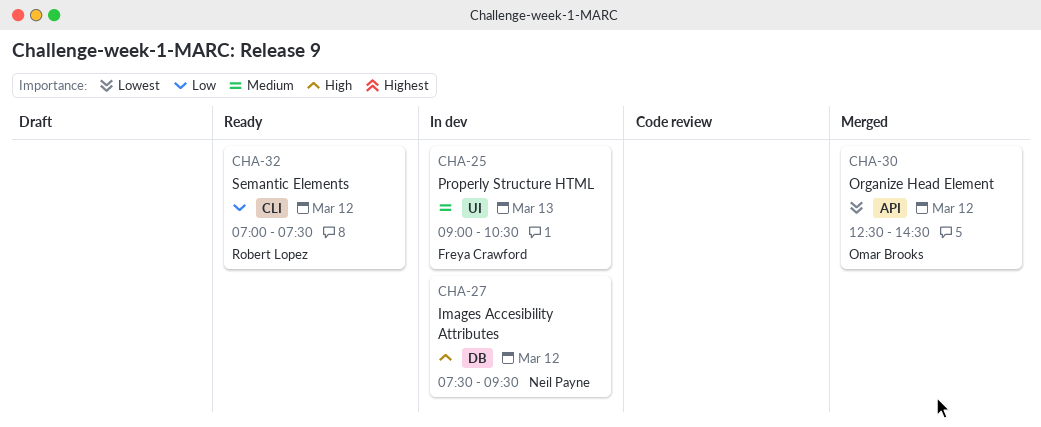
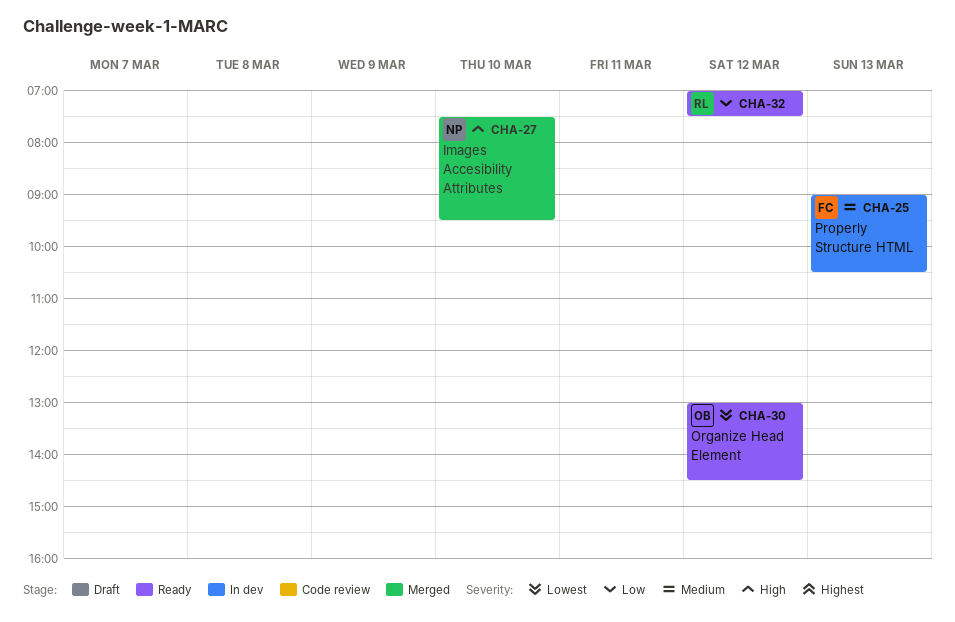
CHA-27, status: In dev -> Merged
CHA-27, day: Mar 12 -> Mar 10
CHA-30, status: Merged -> Ready
CHA-30, begins: 12:30 -> 13:00

